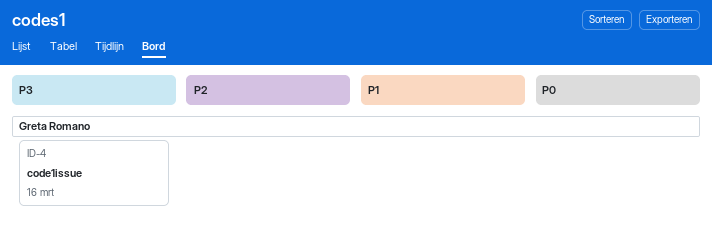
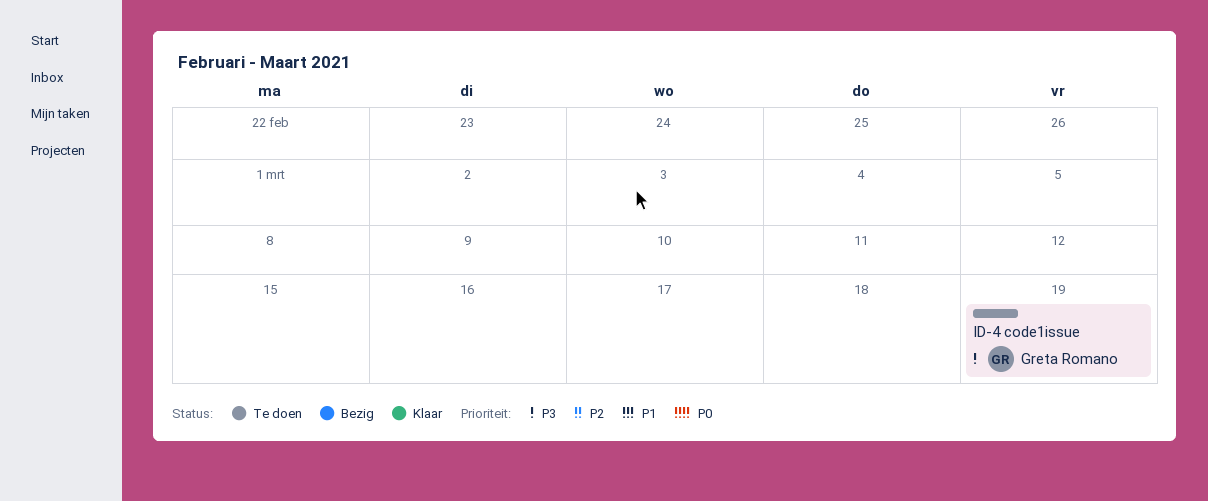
ID-4, due: Mar 16 -> Mar 19

